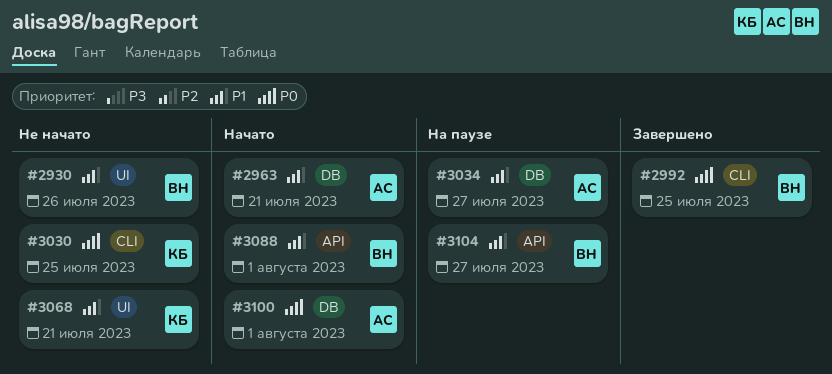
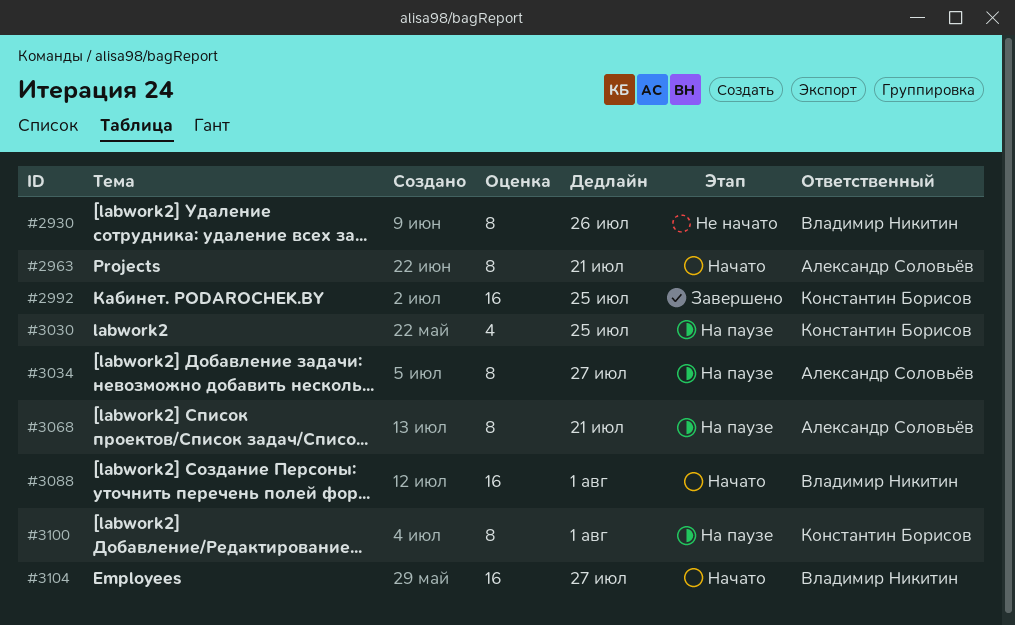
#2992, owner: Владимир Никитин -> Константин Борисов
#3030, status: Не начато -> На паузе
#3068, status: Не начато -> На паузе
#3068, owner: Константин Борисов -> Александр Соловьёв
#3100, status: Начато -> На паузе
#3100, owner: Александр Соловьёв -> Константин Борисов
#3104, status: На паузе -> Начато

